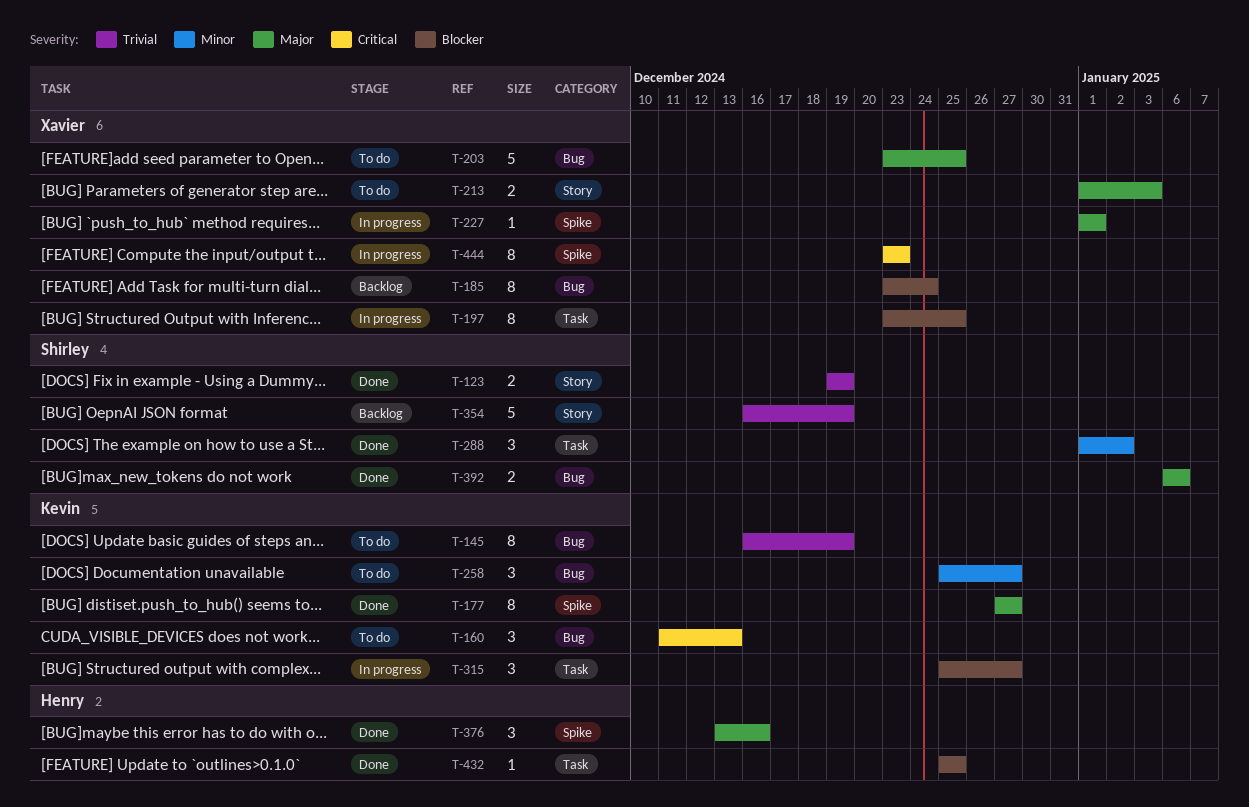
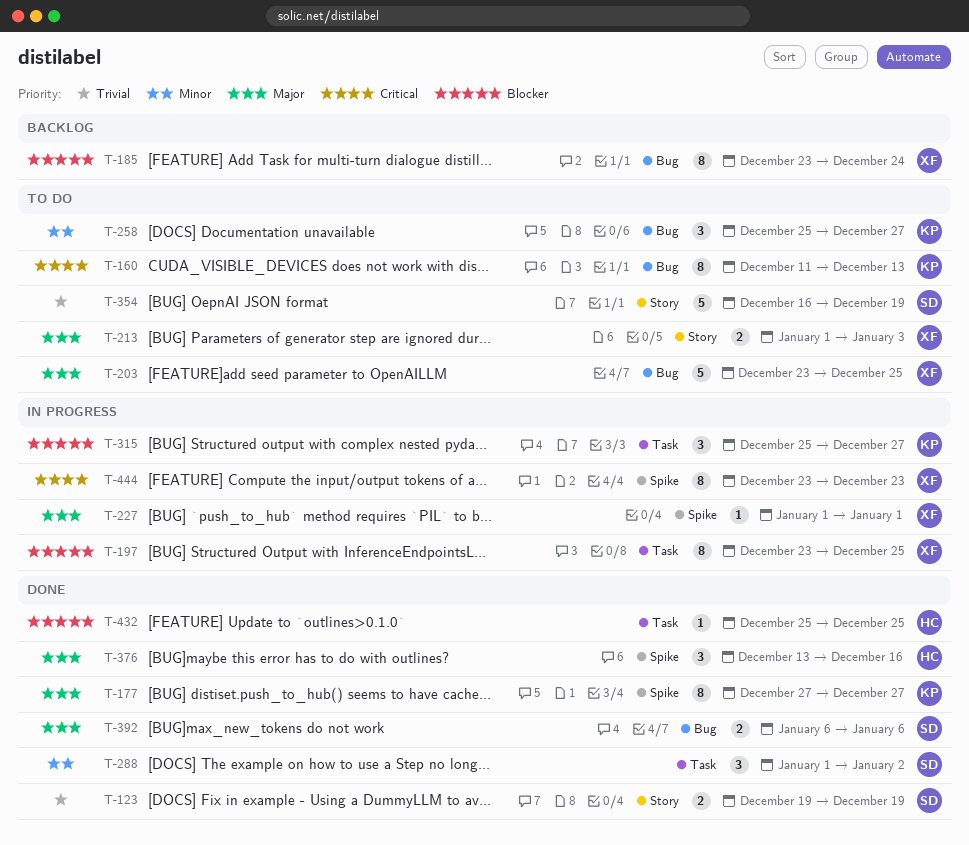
T-145: present -> none
T-160, estimate: 3 -> 8
T-354, status: Backlog -> To do

